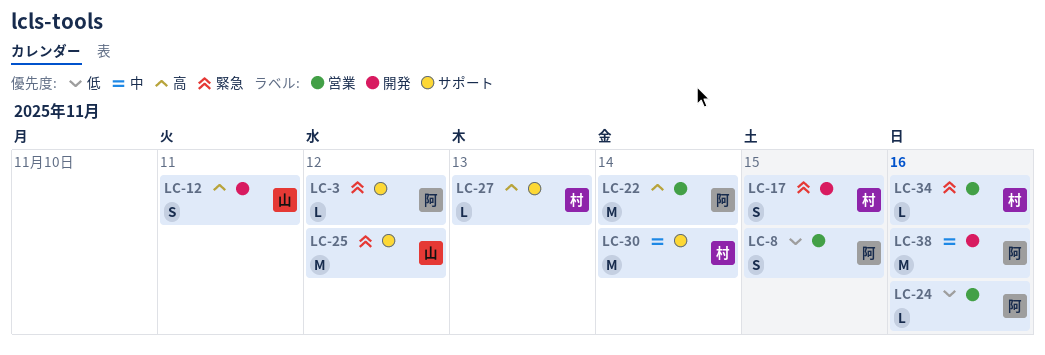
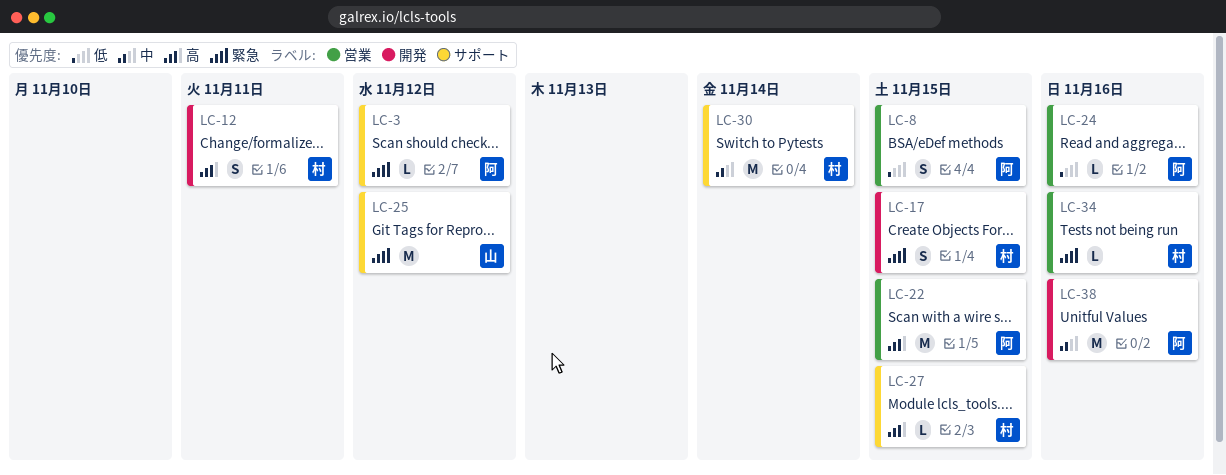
LC-12, owner: 山 -> 村
LC-22, due: Nov 14 -> Nov 15
LC-27, due: Nov 13 -> Nov 15

